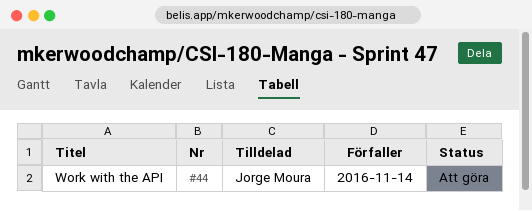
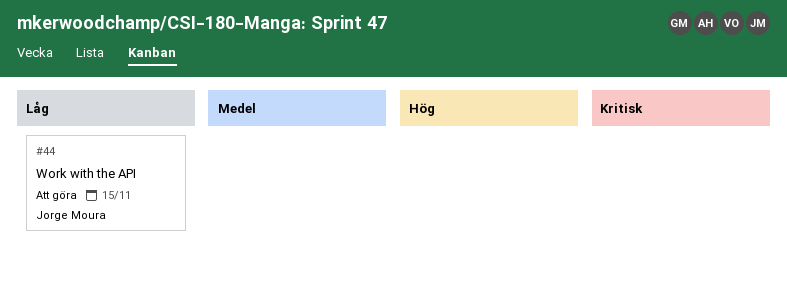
#44, due: Nov 14 -> Nov 15

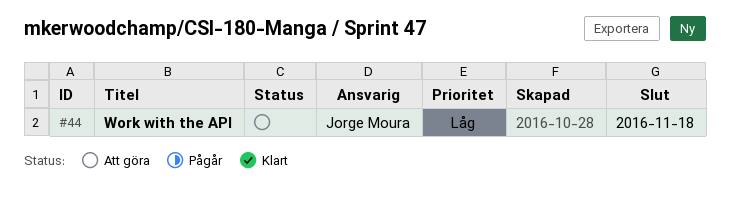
#44, due: Nov 15 -> Nov 18

